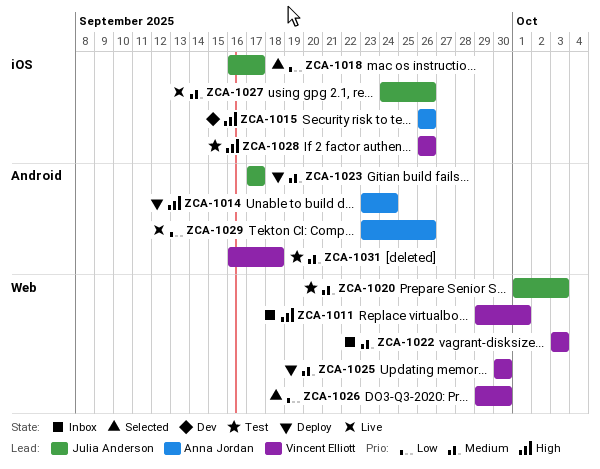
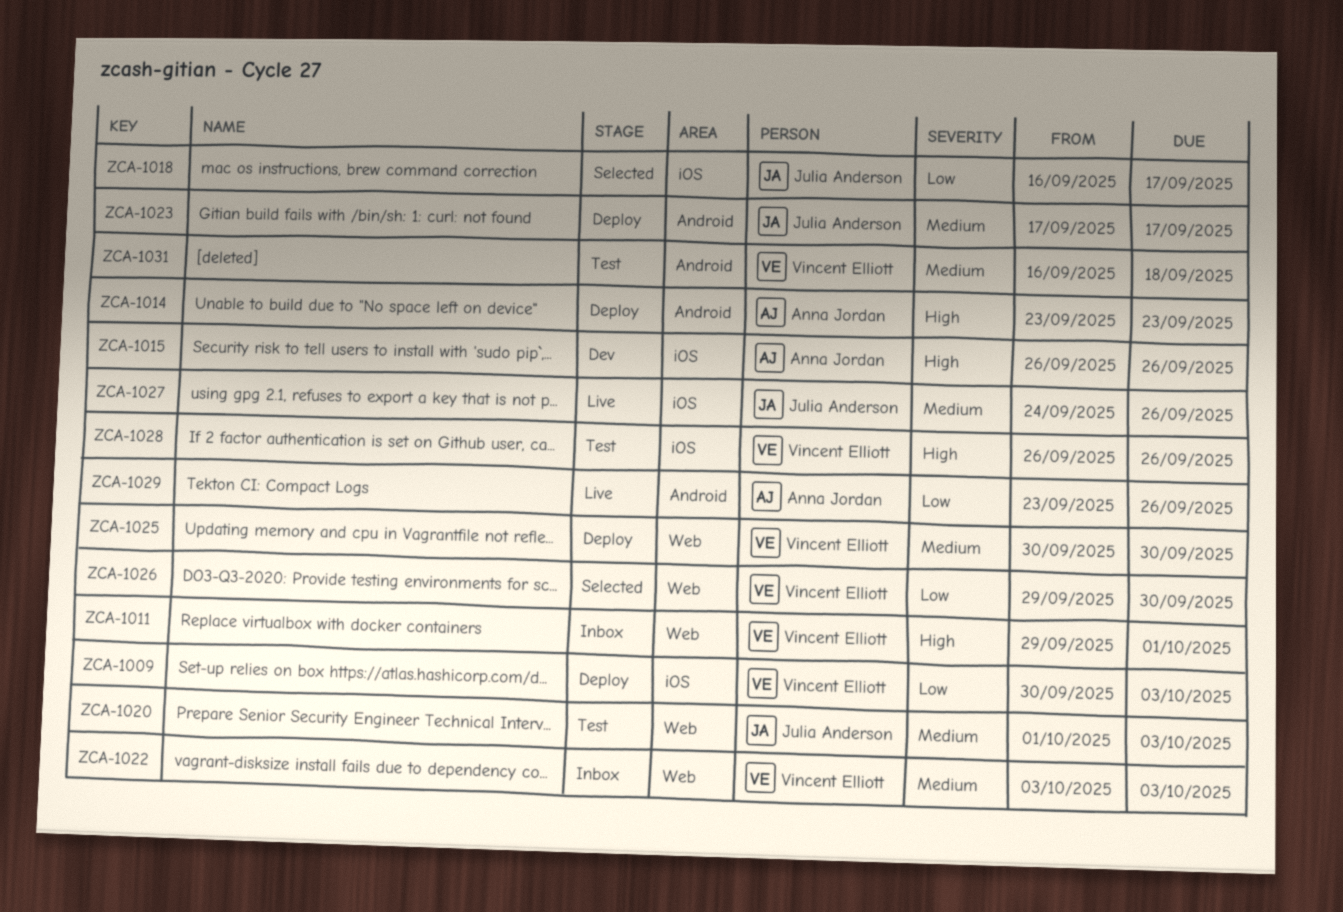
ZCA-1009: none -> present
ZCA-1014, due: Sep 24 -> Sep 23

